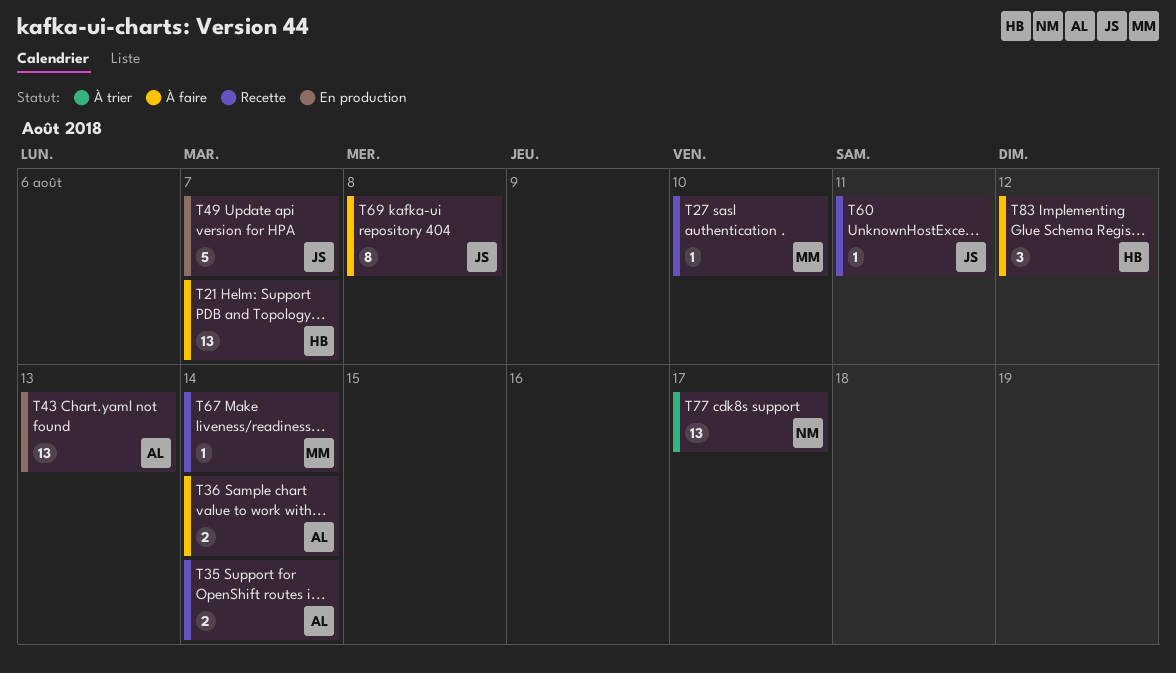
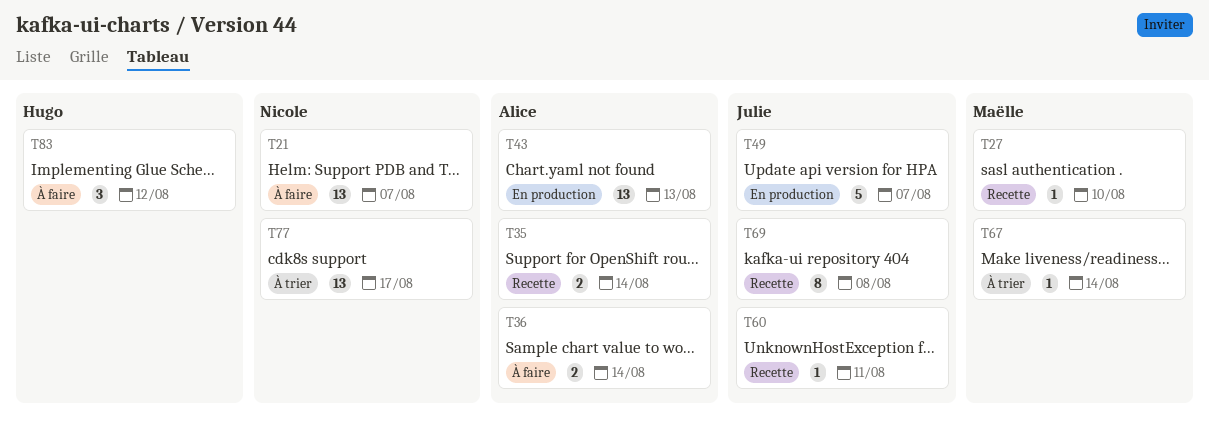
T21, owner: Hugo -> Nicole
T67, status: Recette -> À trier
T69, status: À faire -> Recette

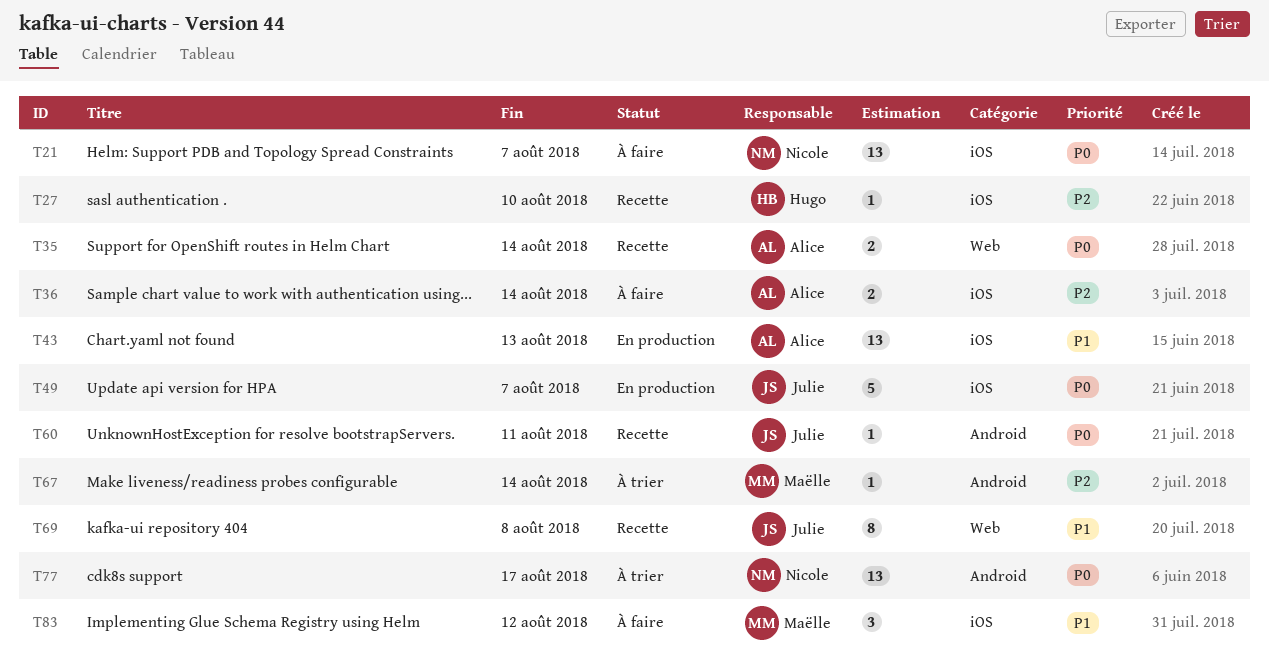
T27, owner: Maëlle -> Hugo
T83, owner: Hugo -> Maëlle

